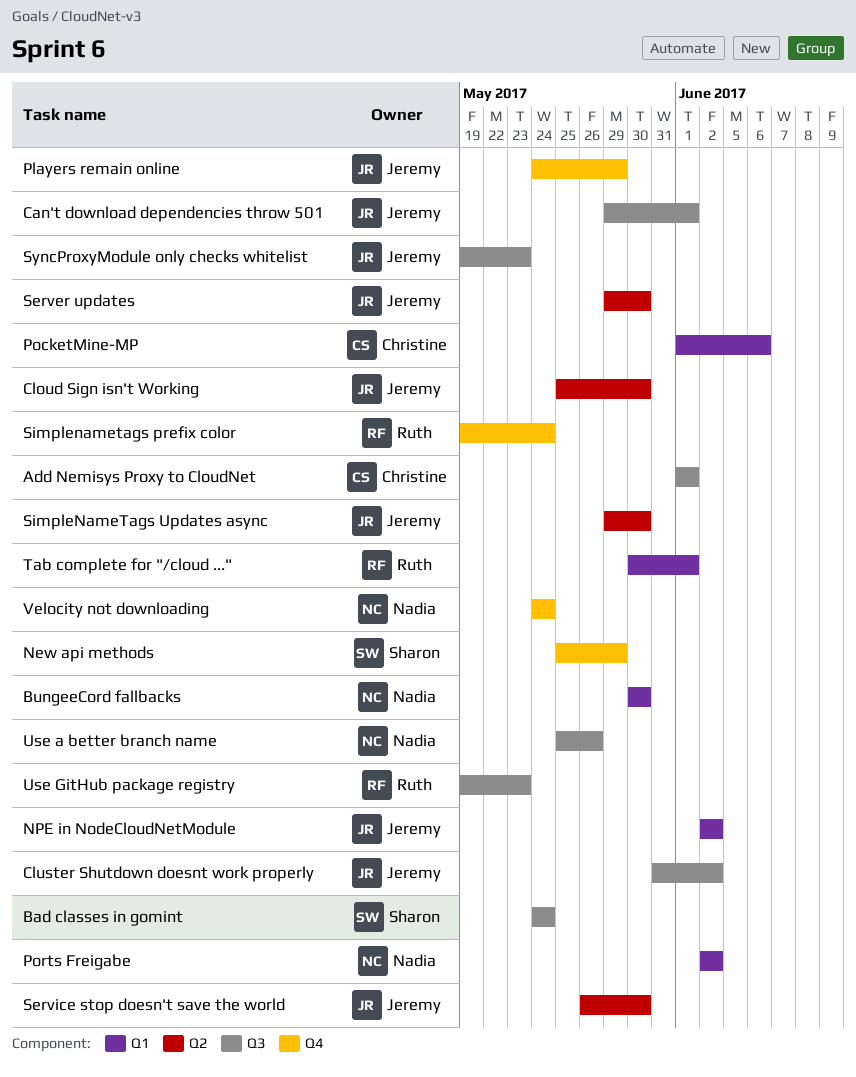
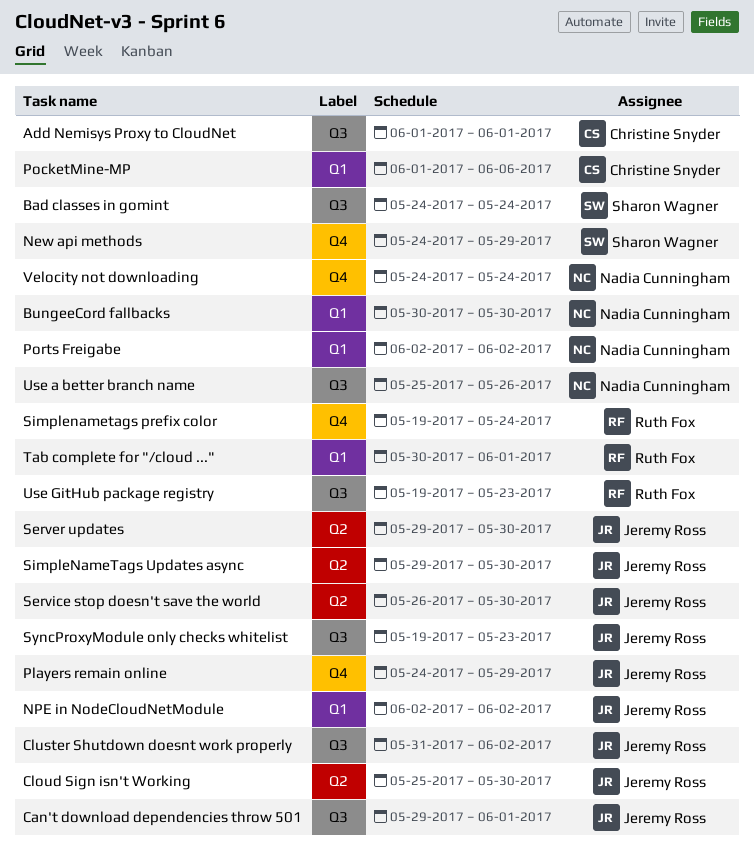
New api methods, start: May 25 -> May 24

